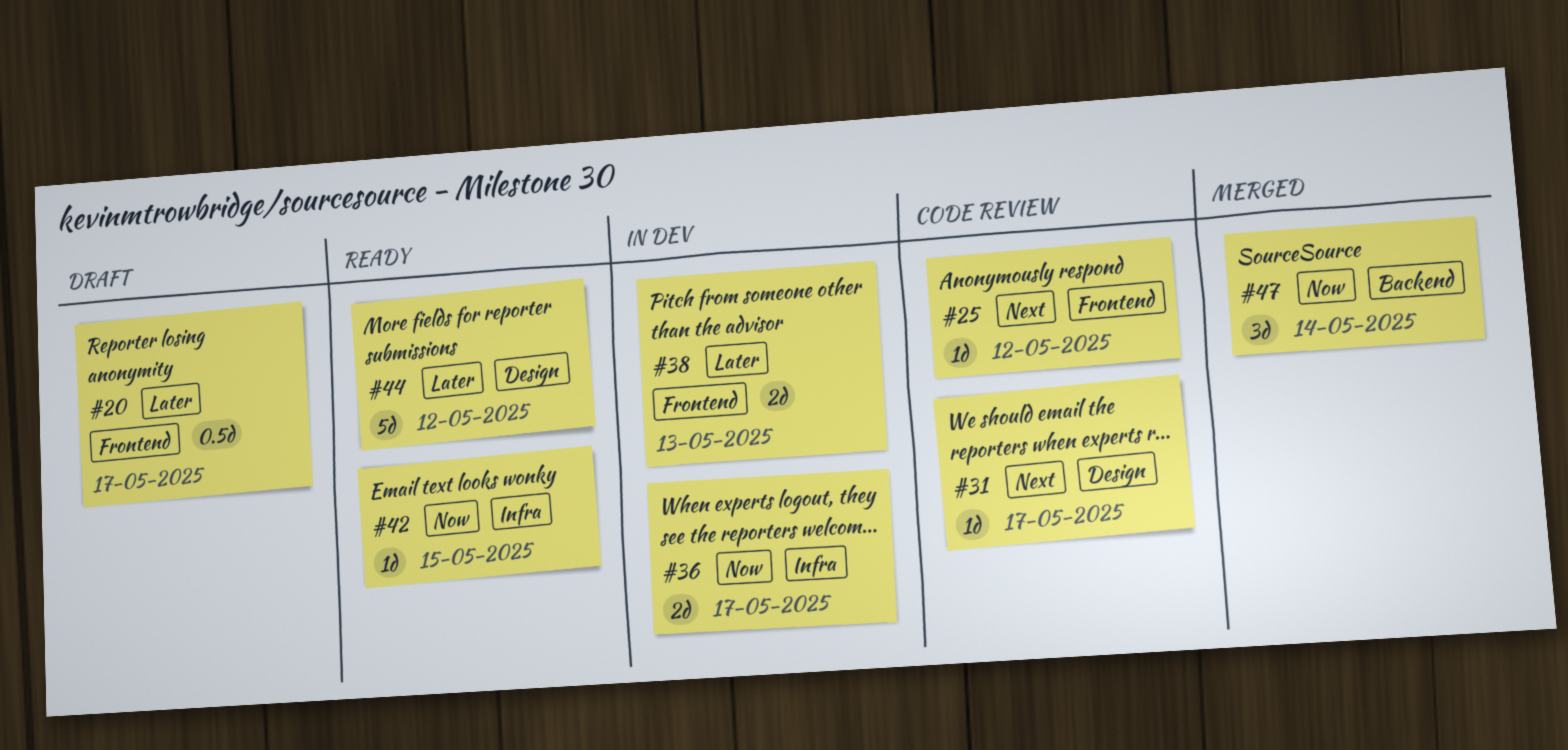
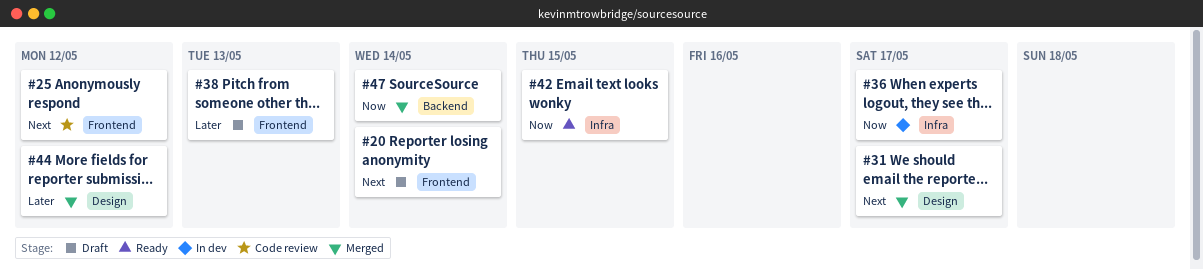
#20, priority: Later -> Next
#20, due: May 17 -> May 14
#31, status: Code review -> Merged
#38, status: In dev -> Draft
#44, status: Ready -> Merged

